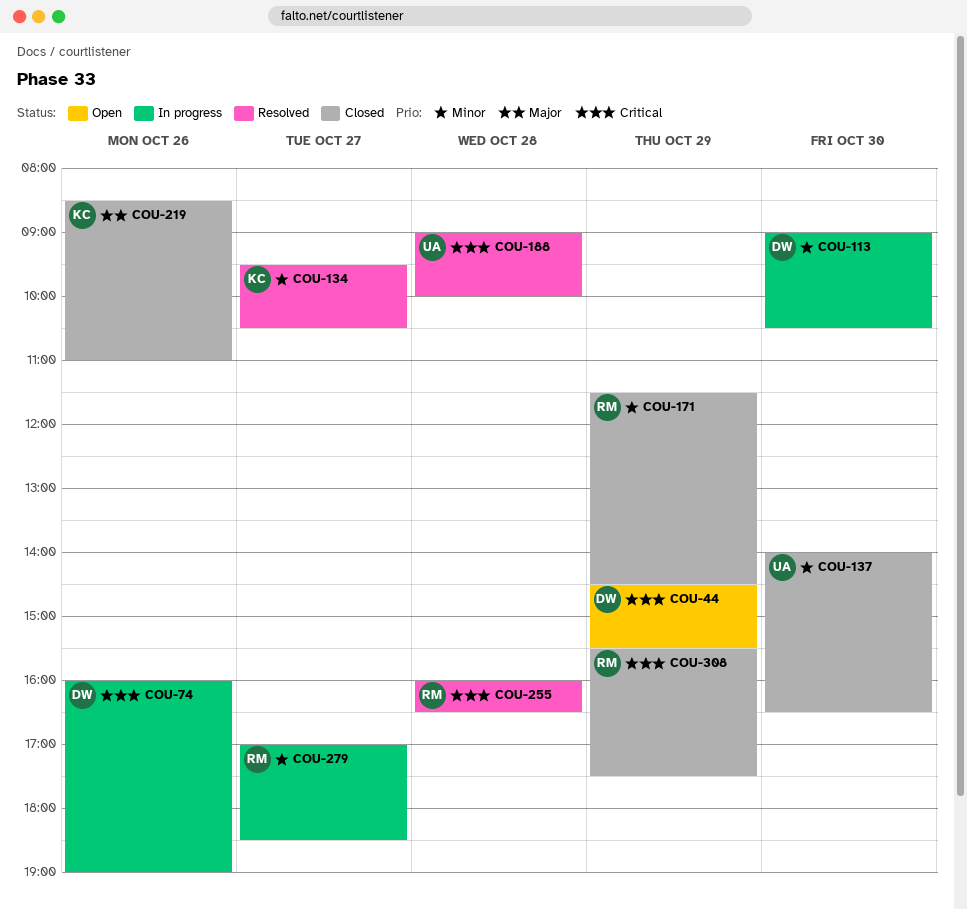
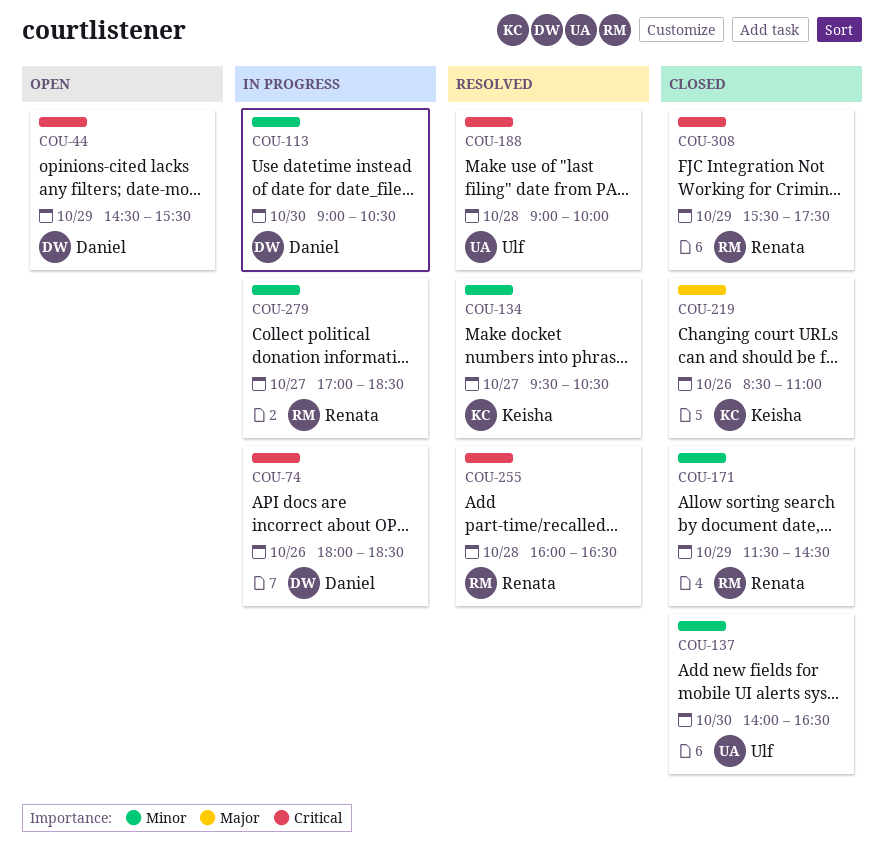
COU-74, begins: 16:00 -> 18:00
COU-74, ends: 19:00 -> 18:30

